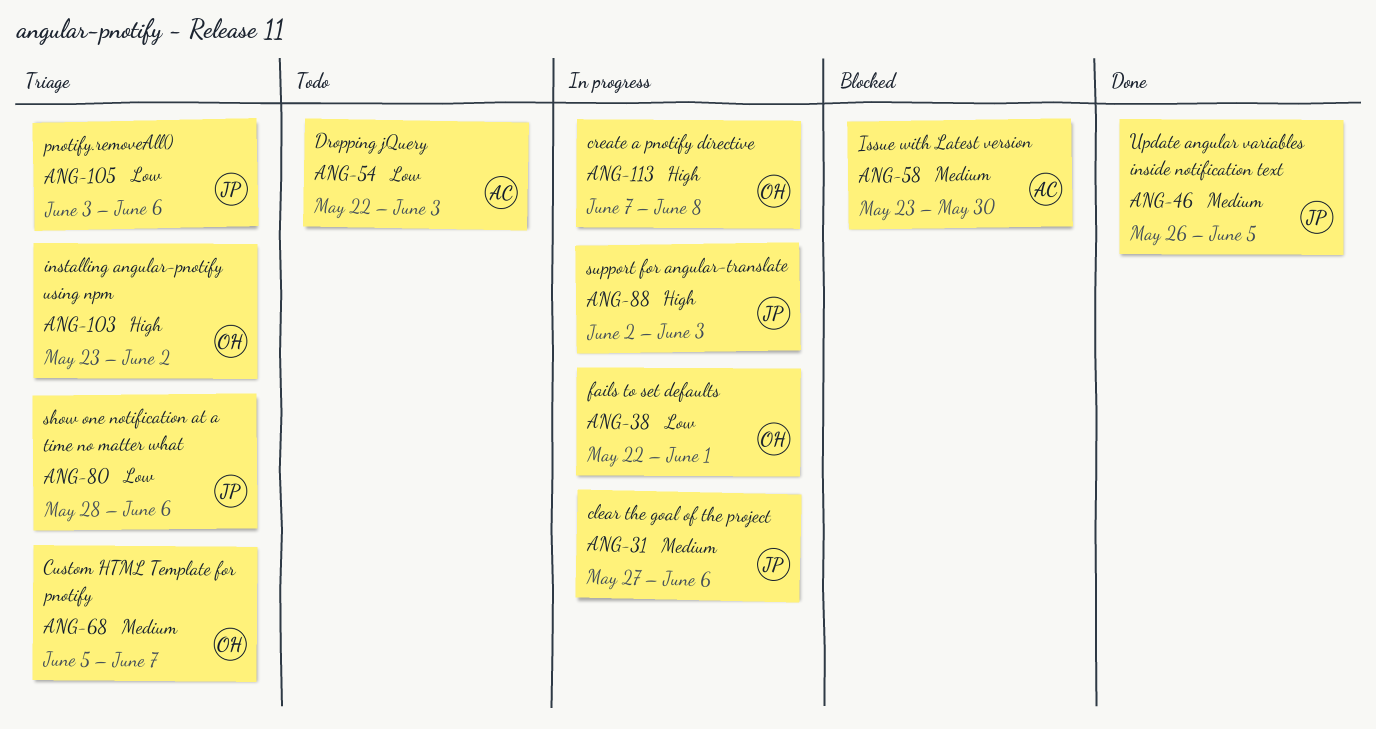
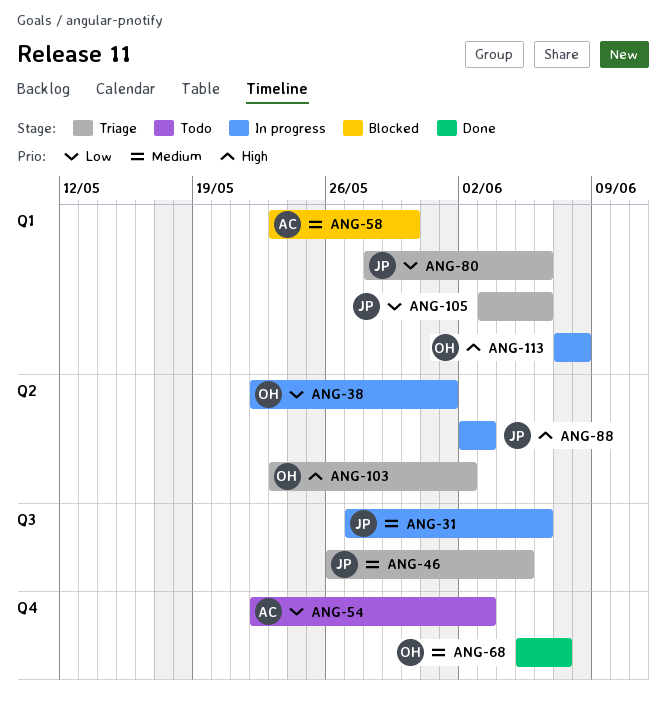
ANG-46, status: Done -> Triage
ANG-68, status: Triage -> Done

